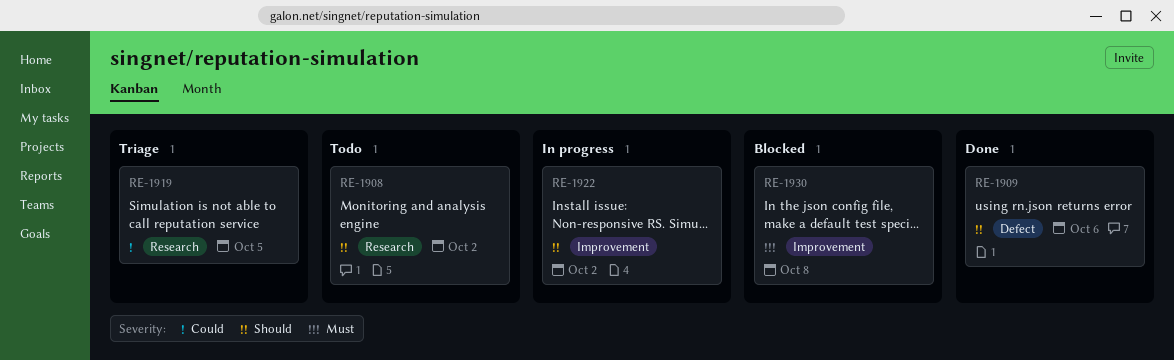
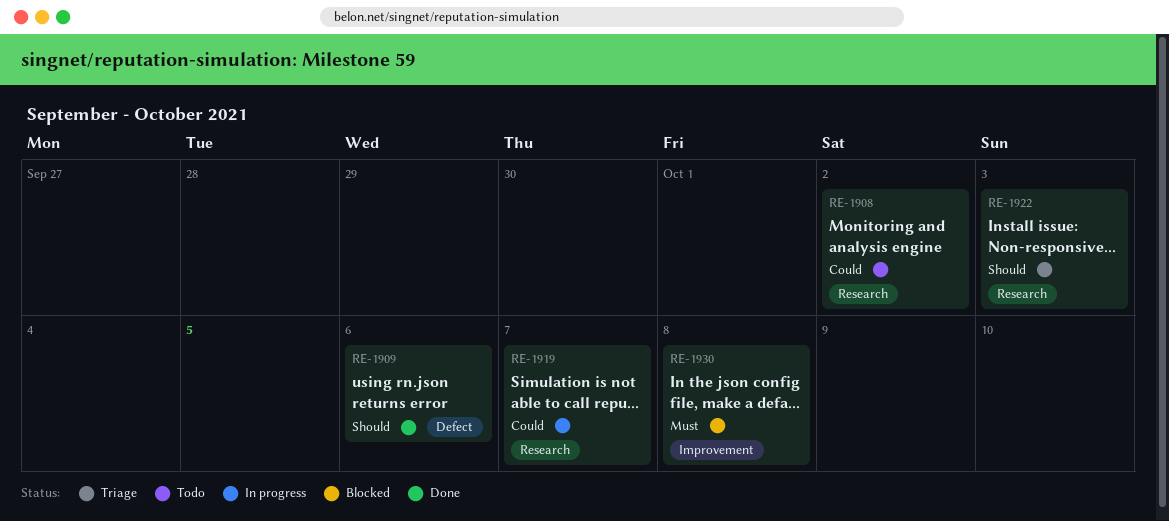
RE-1908, priority: Should -> Could
RE-1919, status: Triage -> In progress
RE-1919, due: Oct 5 -> Oct 7
RE-1922, status: In progress -> Triage
RE-1922, label: Improvement -> Research
RE-1922, due: Oct 2 -> Oct 3

